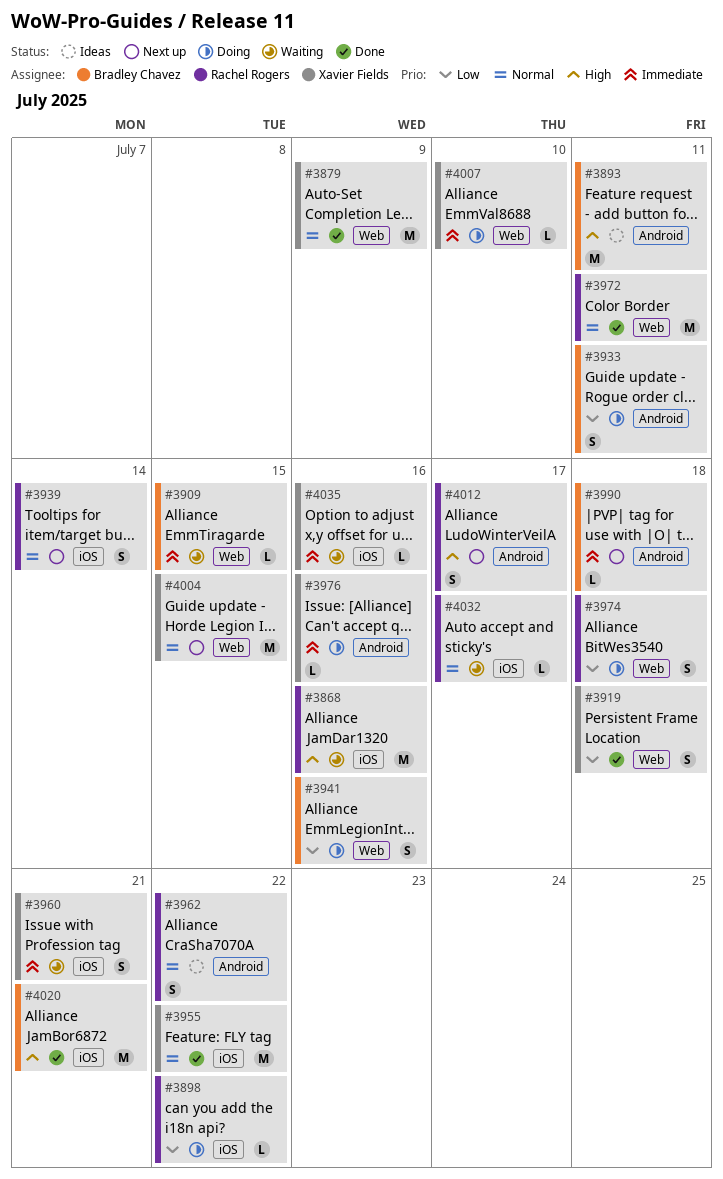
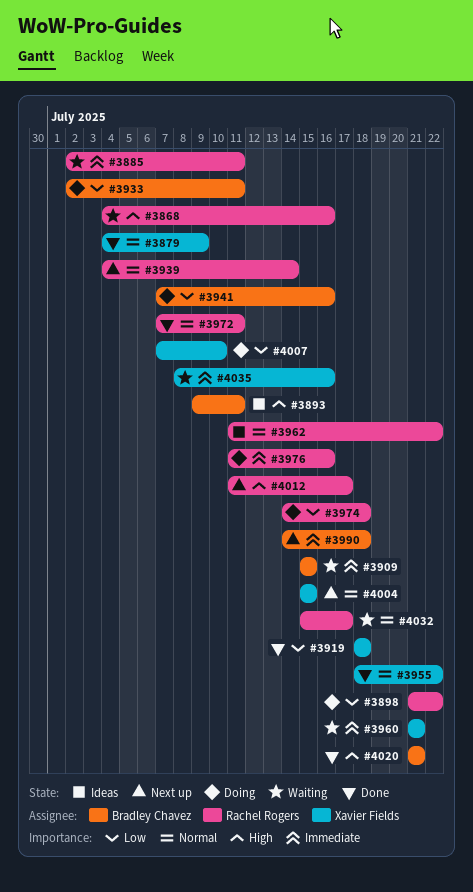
#3885: none -> present
#3976, owner: Xavier Fields -> Rachel Rogers
#4007, priority: Immediate -> Low

